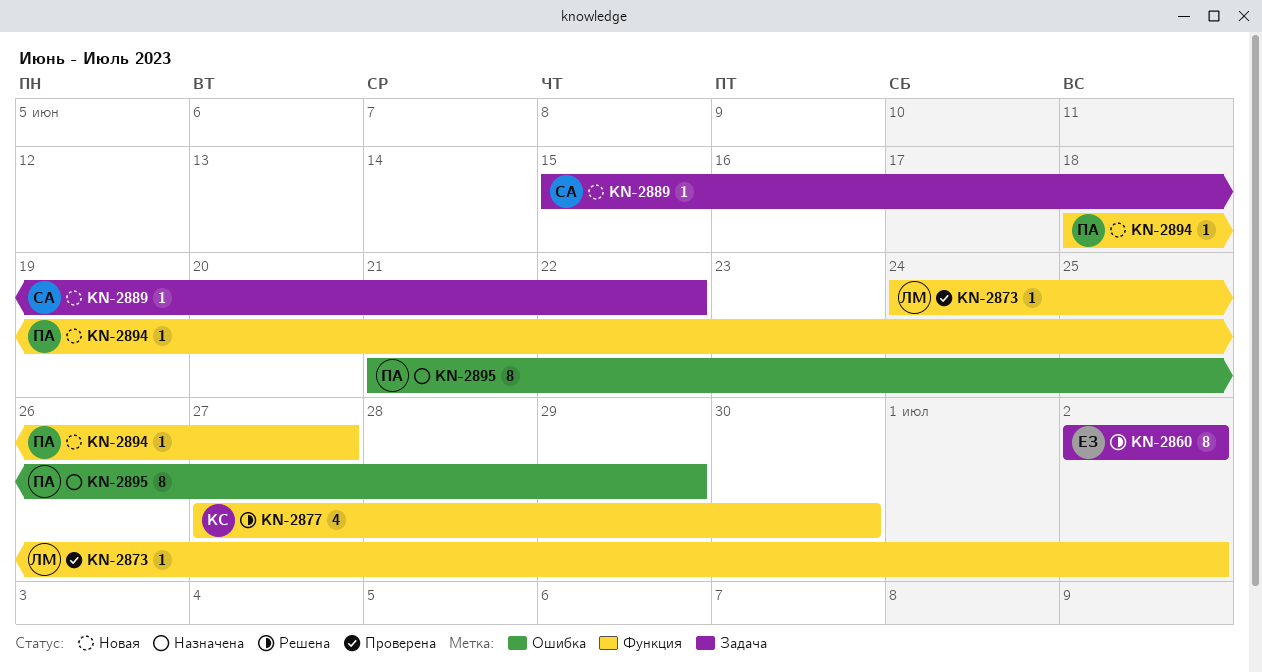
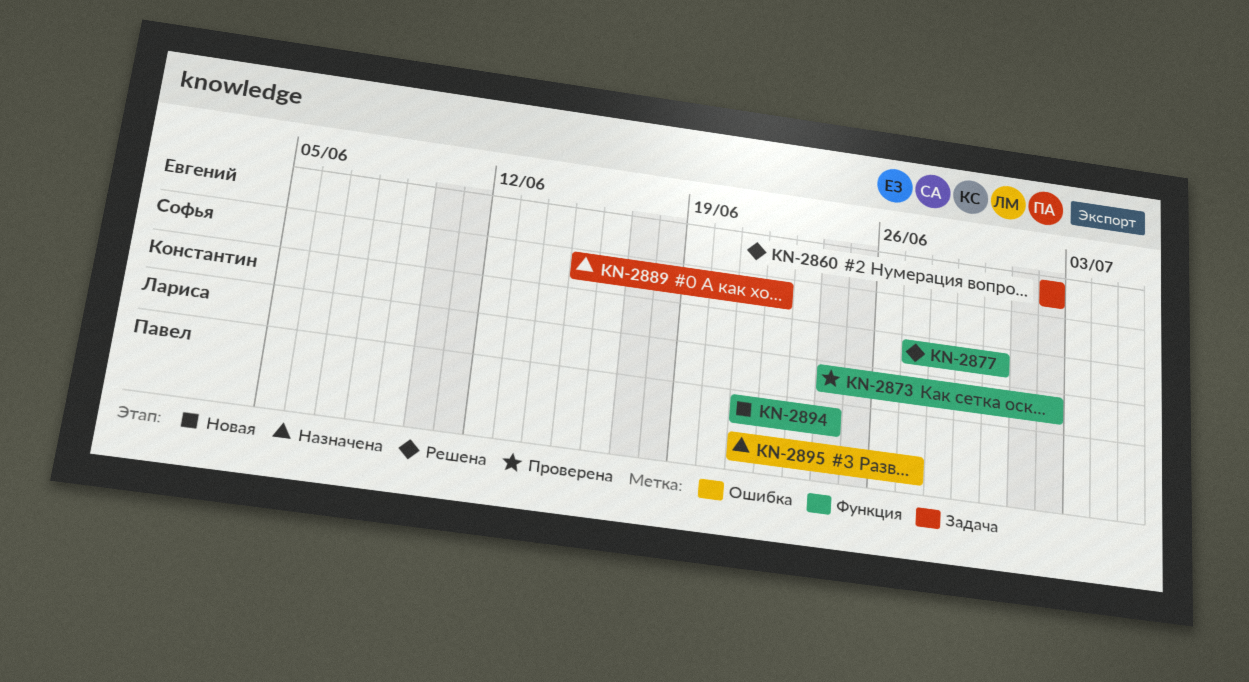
KN-2889, status: Новая -> Назначена
KN-2894, start: Jun 18 -> Jun 21
KN-2894, due: Jun 27 -> Jun 24
KN-2895, due: Jun 29 -> Jun 27

